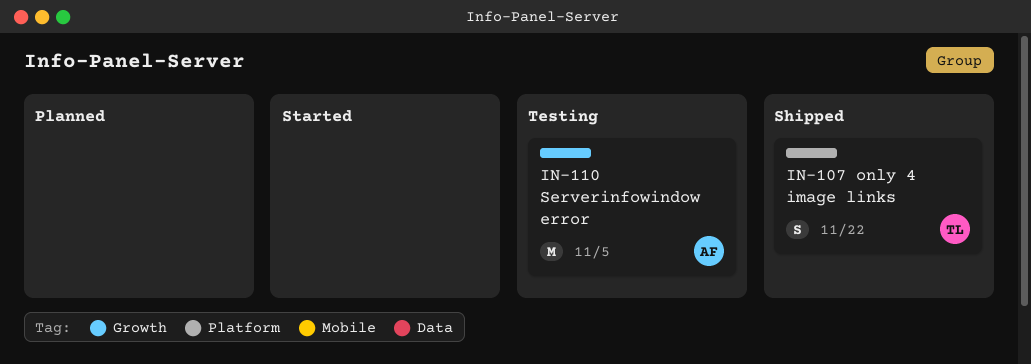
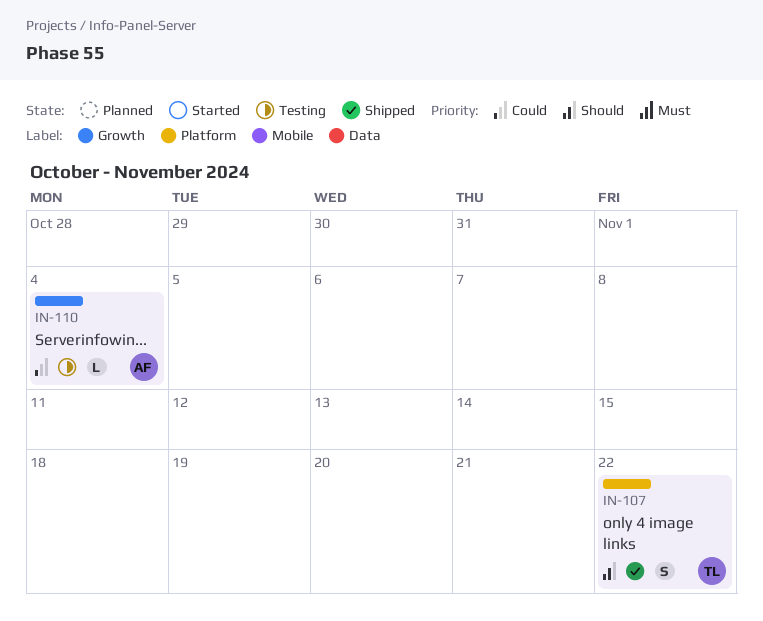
IN-110, estimate: M -> L
IN-110, due: Nov 5 -> Nov 4

